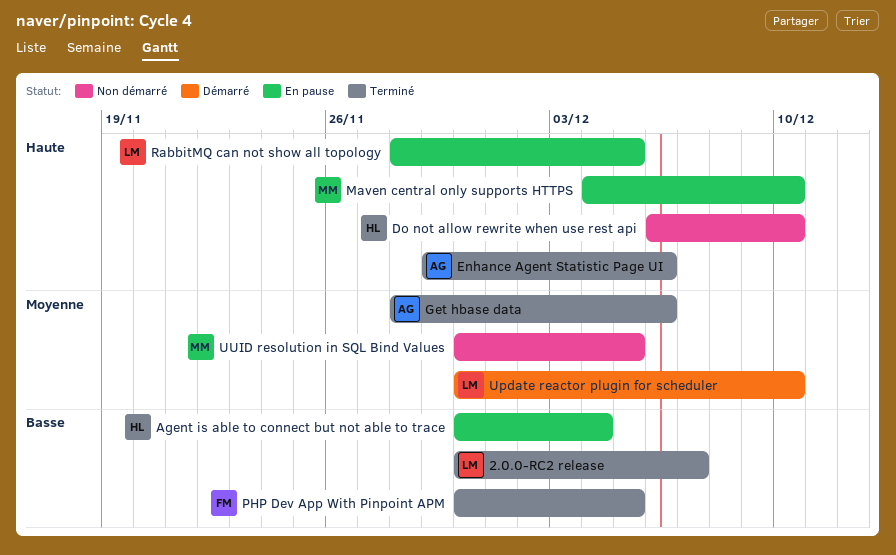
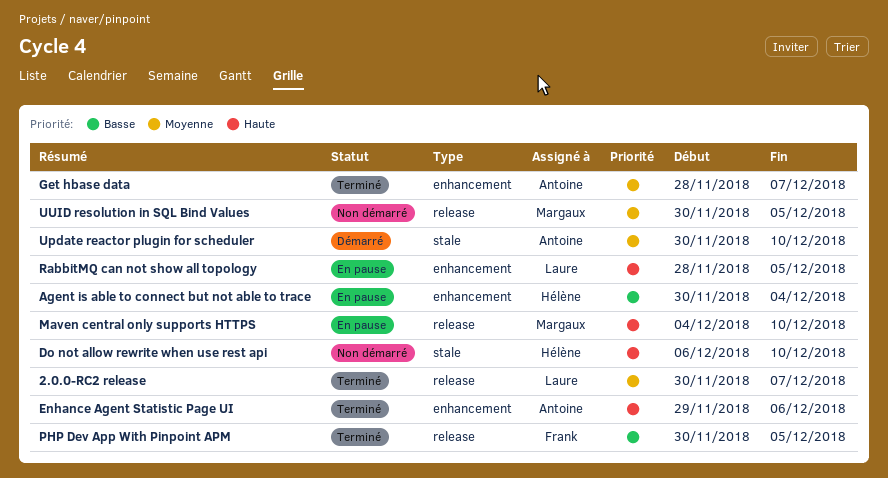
2.0.0-RC2 release, priority: Basse -> Moyenne
Get hbase data, due: Dec 6 -> Dec 7
Update reactor plugin for scheduler, owner: Laure -> Antoine

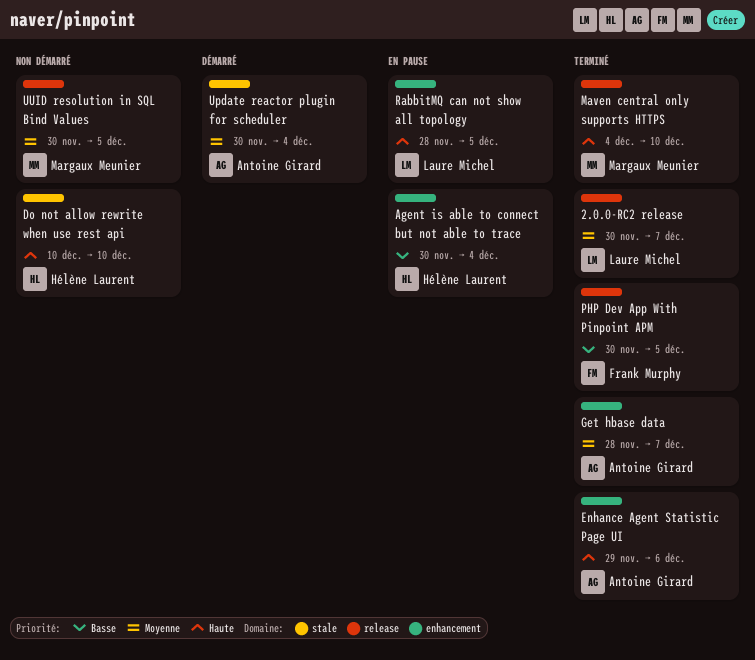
Do not allow rewrite when use rest api, start: Dec 6 -> Dec 10
Maven central only supports HTTPS, status: En pause -> Terminé
Update reactor plugin for scheduler, due: Dec 10 -> Dec 4

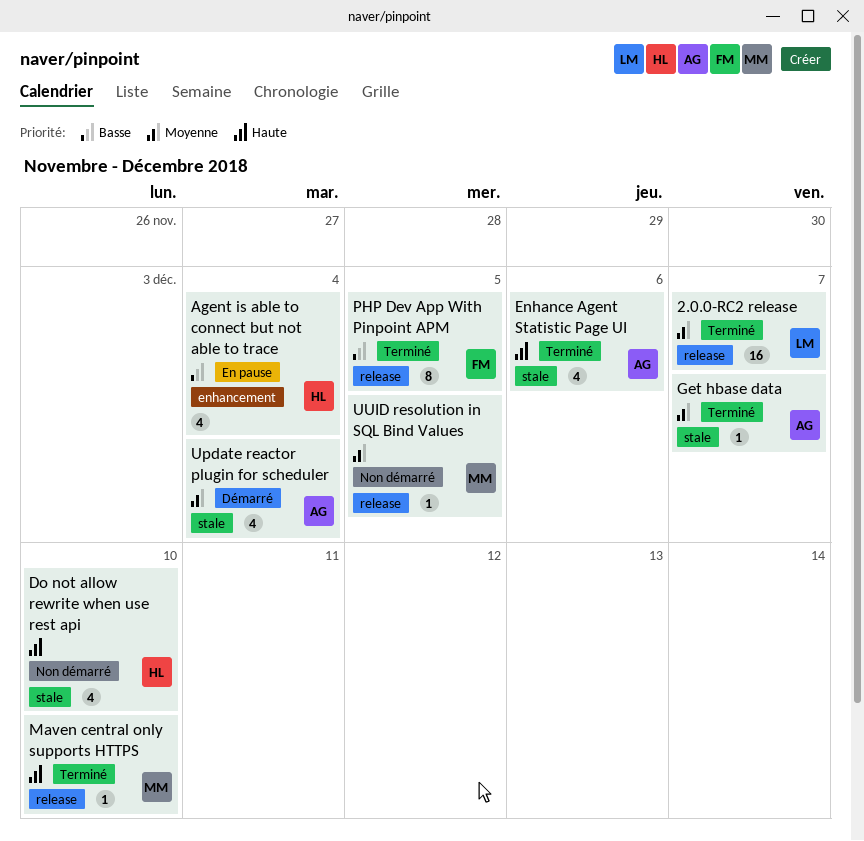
Enhance Agent Statistic Page UI, label: enhancement -> stale
Get hbase data, label: enhancement -> stale
RabbitMQ can not show all topology: present -> none

